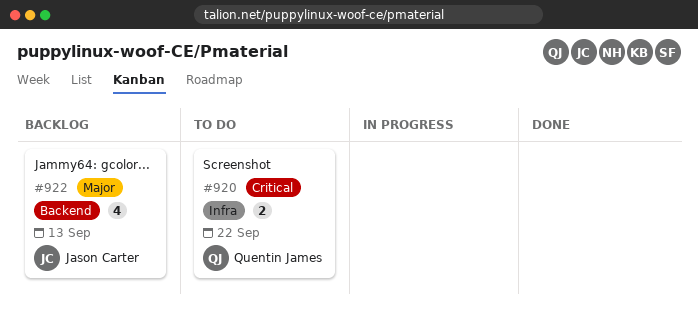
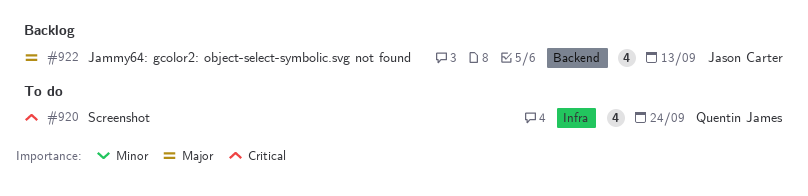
#920, estimate: 2 -> 4
#920, due: Sep 22 -> Sep 24

